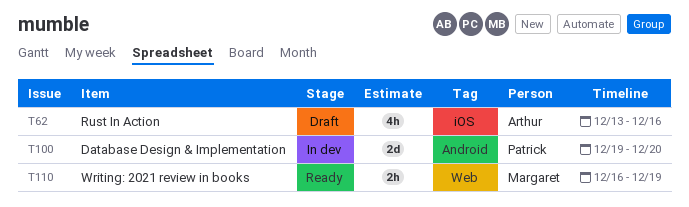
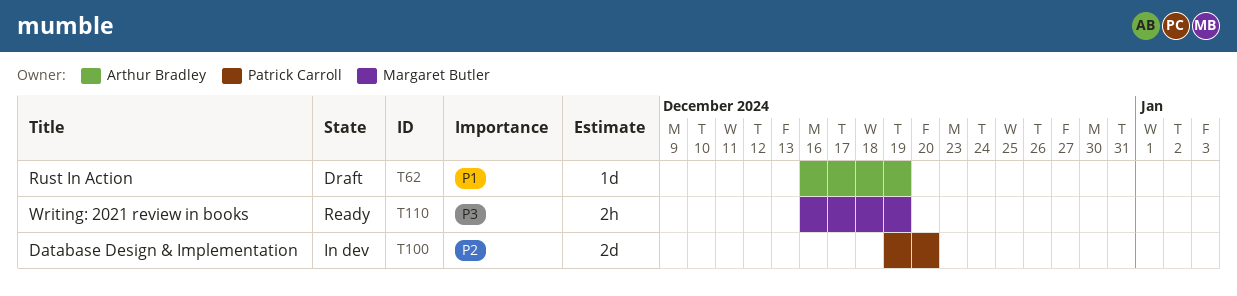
T62, estimate: 4h -> 1d
T62, start: Dec 13 -> Dec 16
T62, due: Dec 16 -> Dec 19

